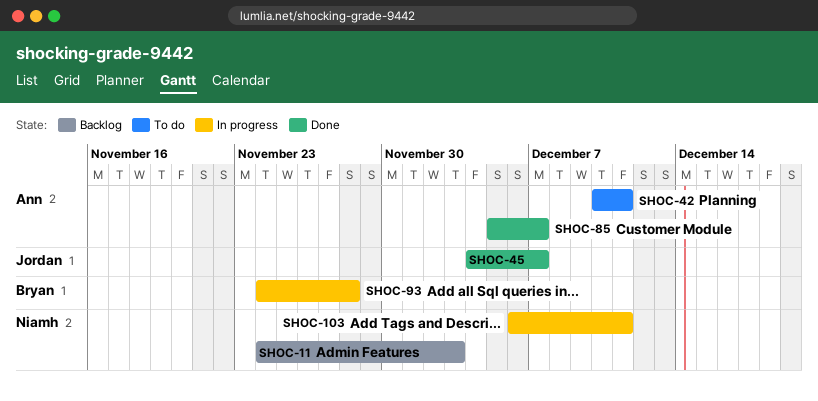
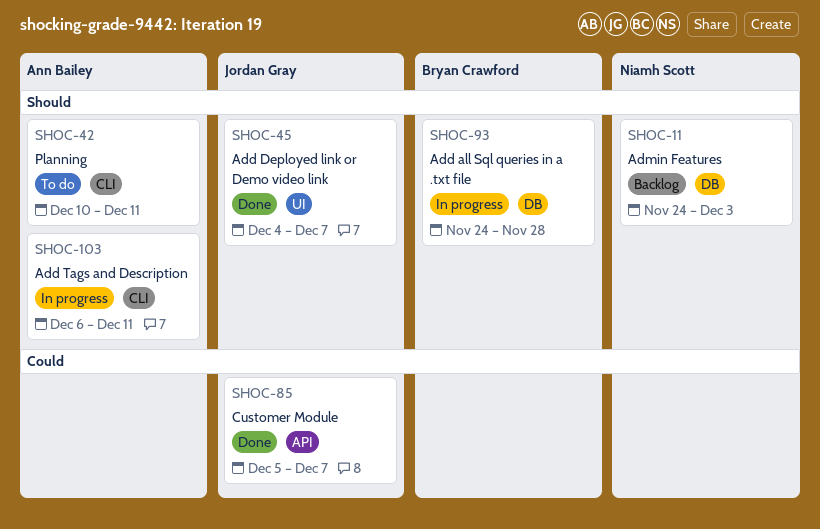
SHOC-85, owner: Ann Bailey -> Jordan Gray
SHOC-103, owner: Niamh Scott -> Ann Bailey

